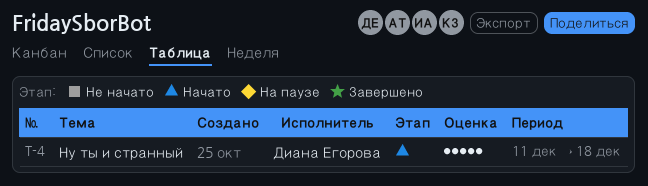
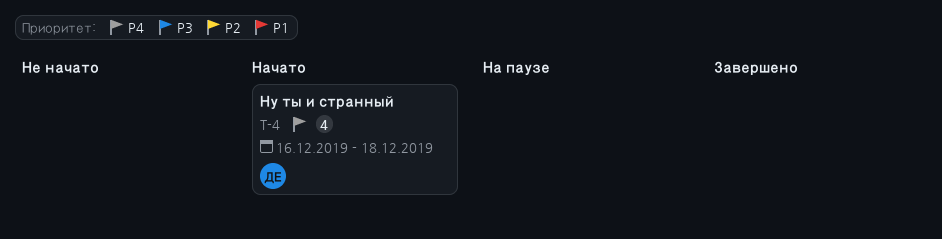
T-4, estimate: 5 -> 4
T-4, start: Dec 11 -> Dec 16

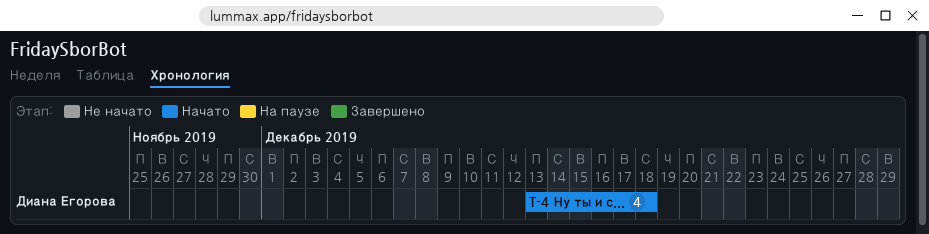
T-4, start: Dec 16 -> Dec 13

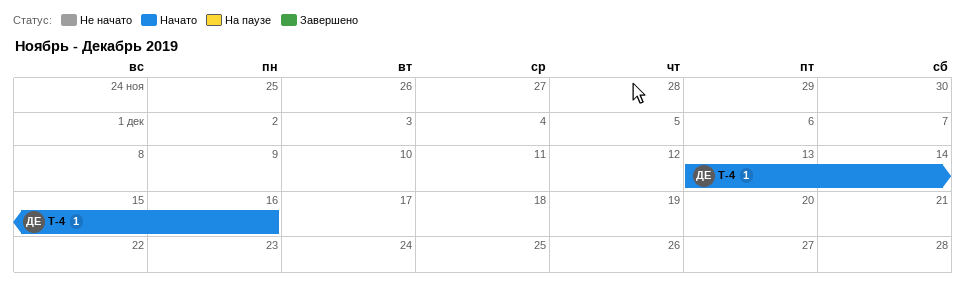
T-4, estimate: 4 -> 1
T-4, due: Dec 18 -> Dec 16

